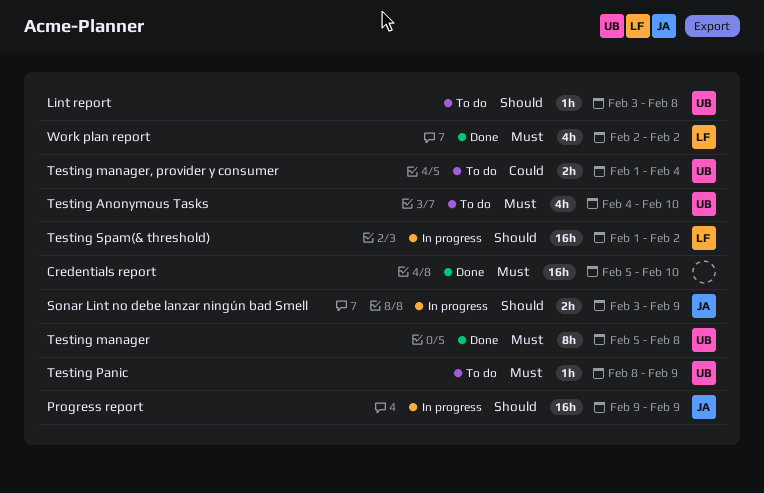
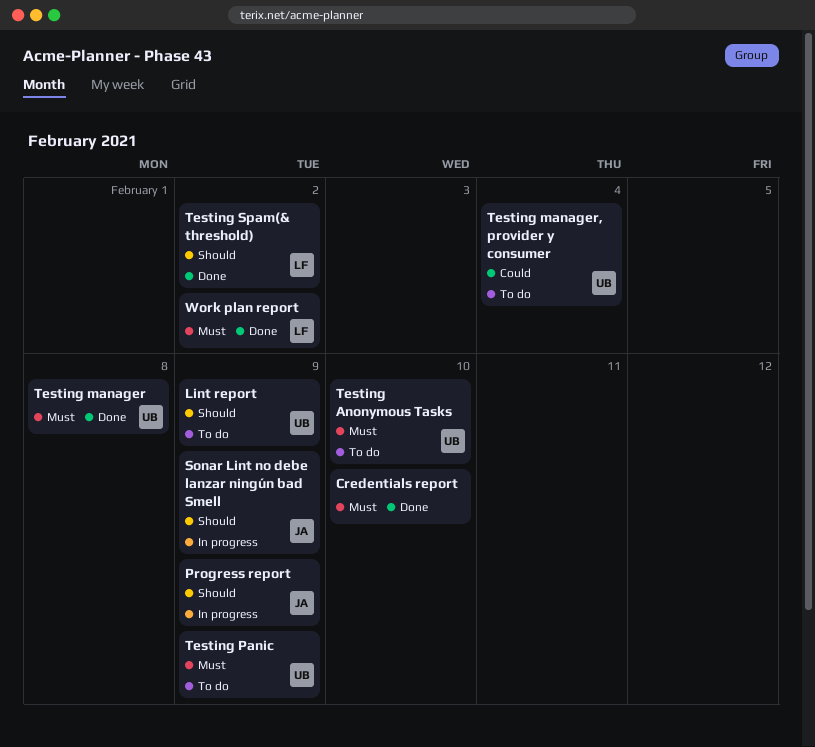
Lint report, due: Feb 8 -> Feb 9
Testing Spam(& threshold), status: In progress -> Done

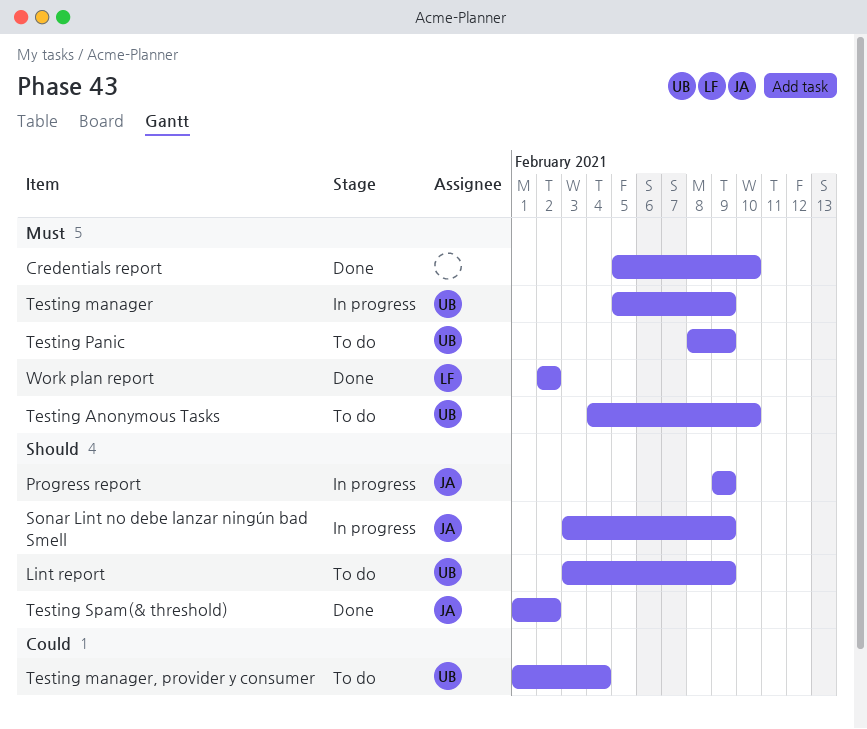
Testing manager, status: Done -> In progress
Testing manager, due: Feb 8 -> Feb 9
Testing Spam(& threshold), owner: LF -> JA

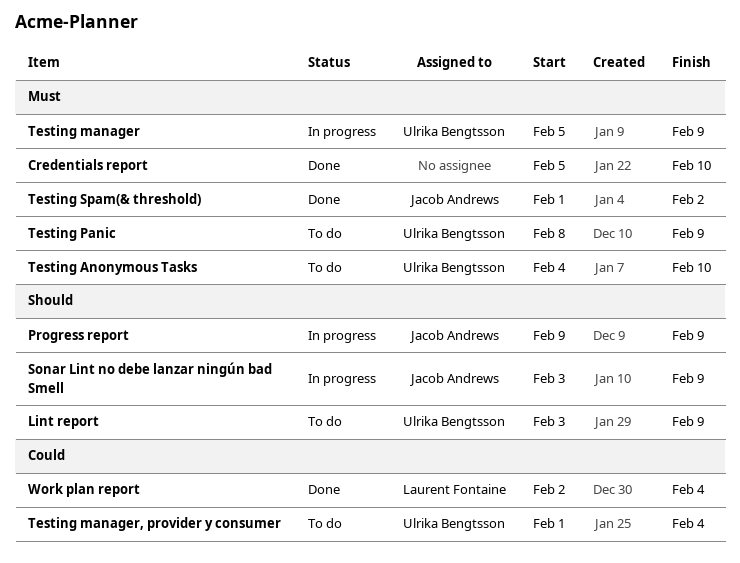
Testing Spam(& threshold), priority: Should -> Must
Work plan report, priority: Must -> Could
Work plan report, due: Feb 2 -> Feb 4

